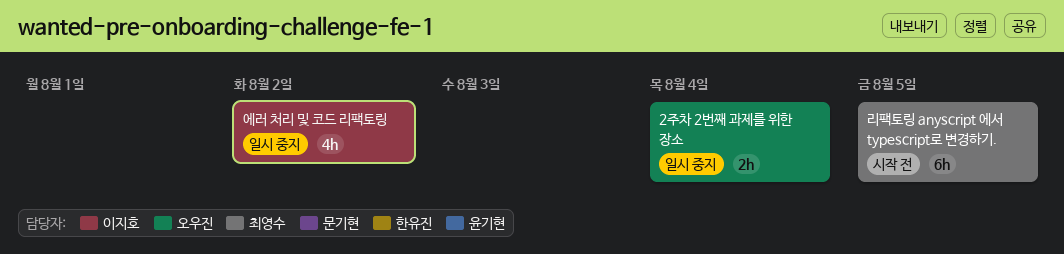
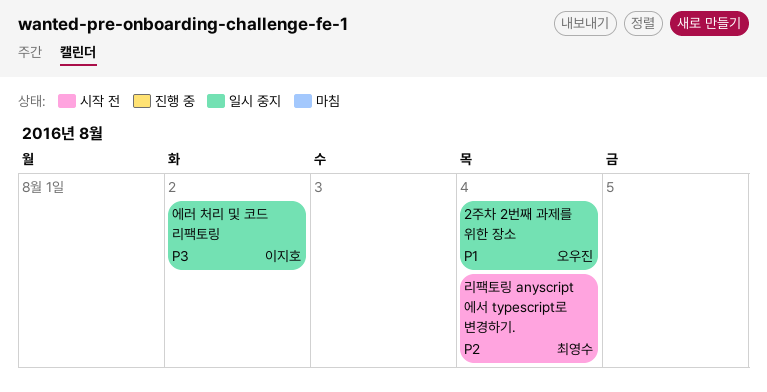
리팩토링 anyscript 에서 typescript로 변경하기., due: Aug 5 -> Aug 4

